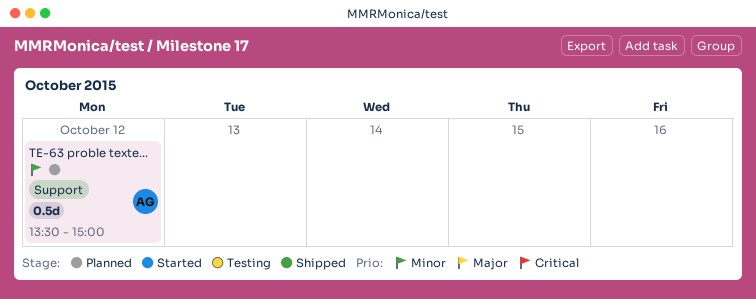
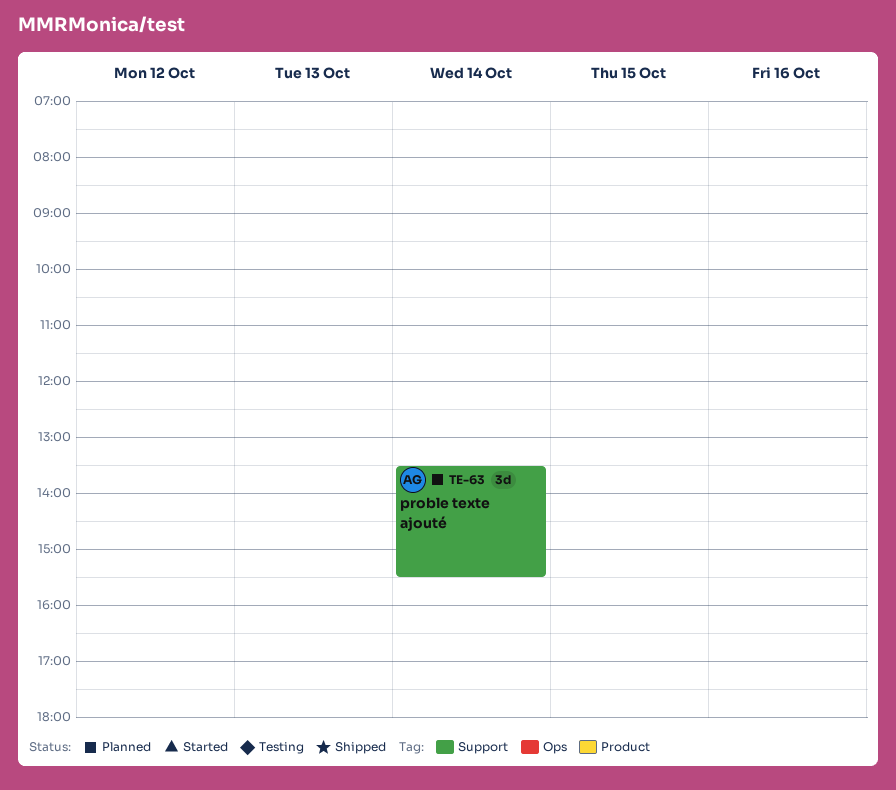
TE-63, estimate: 0.5d -> 3d
TE-63, day: Oct 12 -> Oct 14
TE-63, ends: 15:00 -> 15:30

